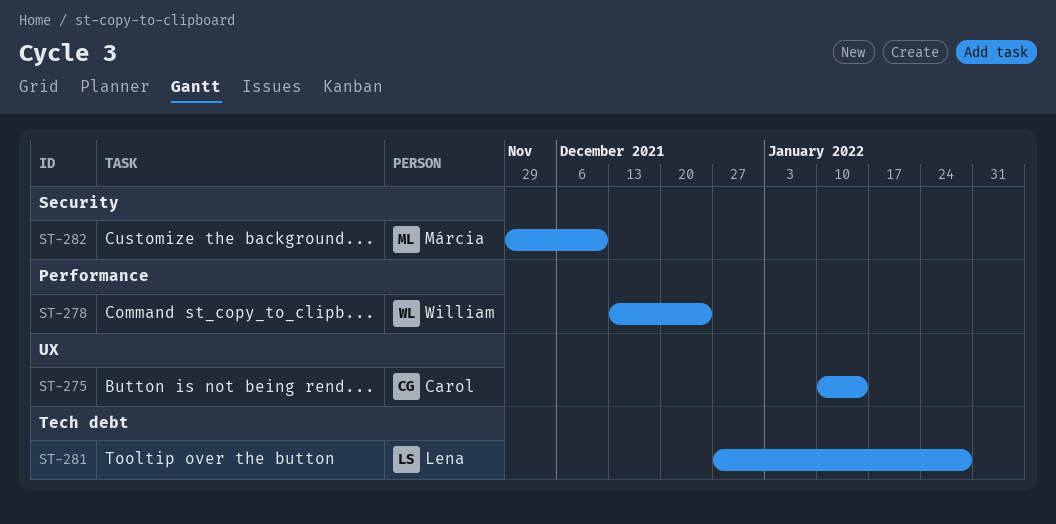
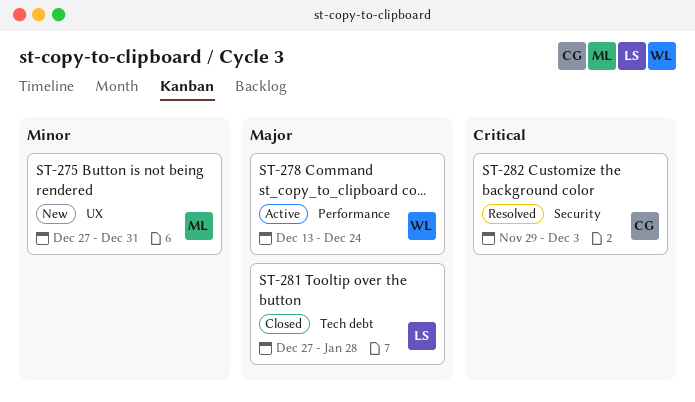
ST-275, owner: Carol -> Márcia
ST-275, start: Jan 10 -> Dec 27
ST-275, due: Jan 14 -> Dec 31
ST-282, owner: Márcia -> Carol
ST-282, due: Dec 10 -> Dec 3

